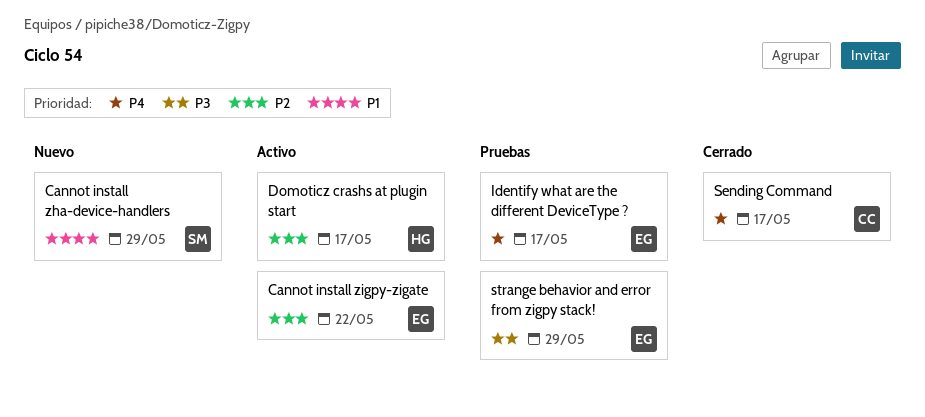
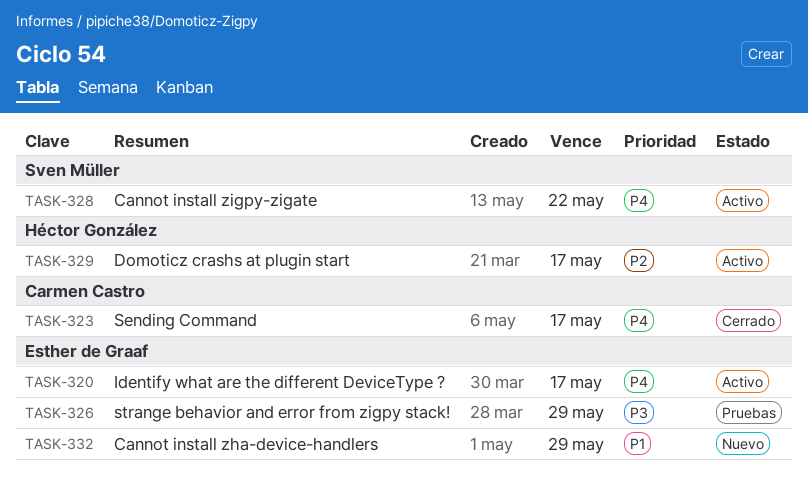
Cannot install zha-device-handlers, owner: Sven Müller -> Esther de Graaf
Cannot install zigpy-zigate, owner: Esther de Graaf -> Sven Müller
Cannot install zigpy-zigate, priority: P2 -> P4
Identify what are the different DeviceType ?, status: Pruebas -> Activo

